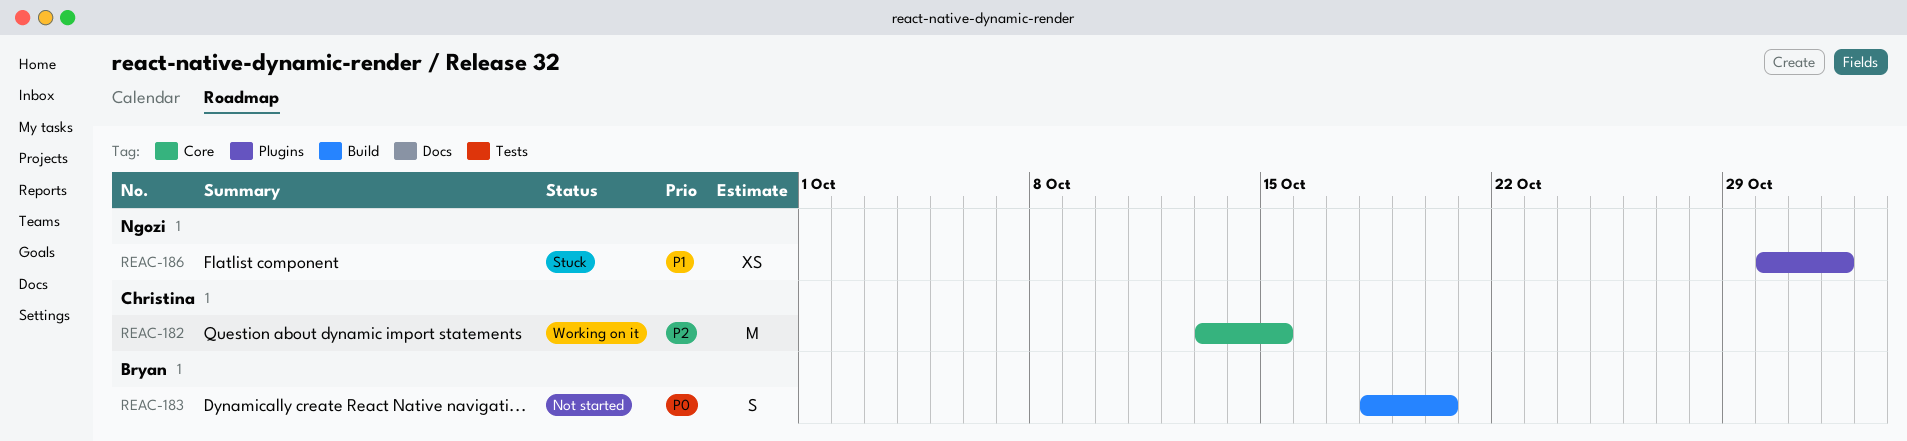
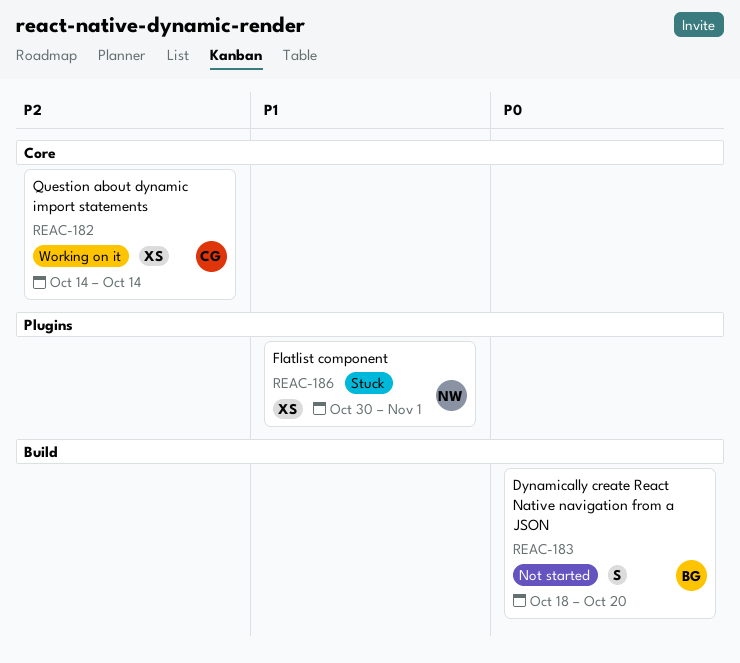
REAC-182, estimate: M -> XS
REAC-182, start: Oct 13 -> Oct 14
REAC-182, due: Oct 15 -> Oct 14

